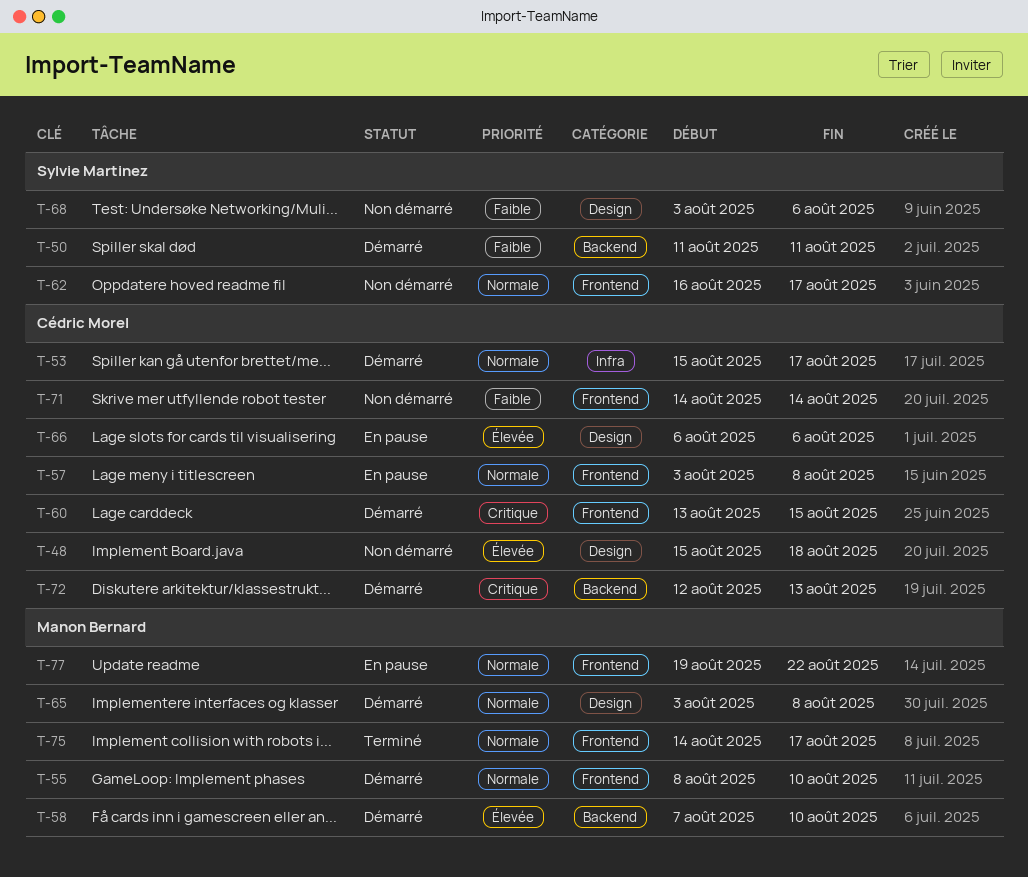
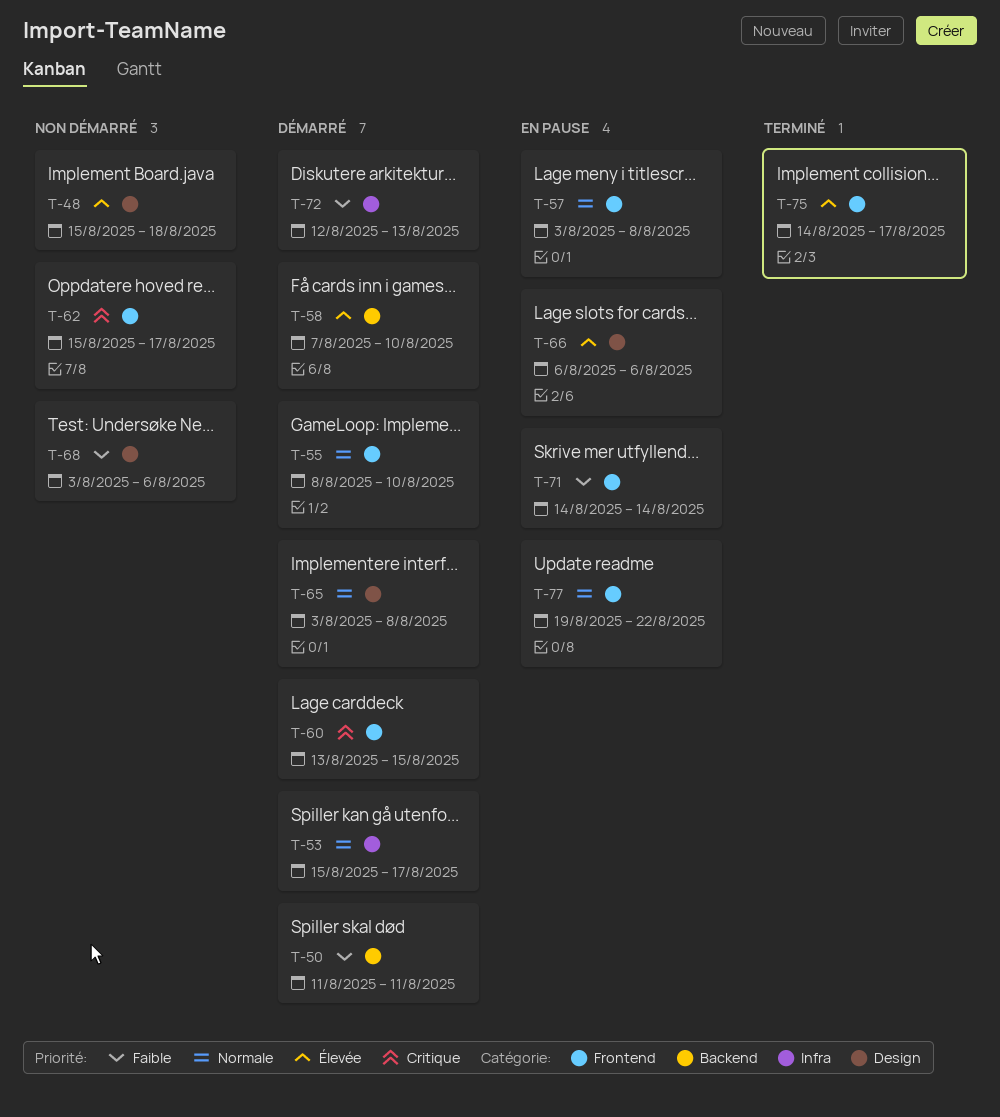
T-62, priority: Normale -> Critique
T-62, start: Aug 16 -> Aug 15
T-71, status: Non démarré -> En pause
T-72, priority: Critique -> Faible
T-72, label: Backend -> Infra
T-75, priority: Normale -> Élevée

